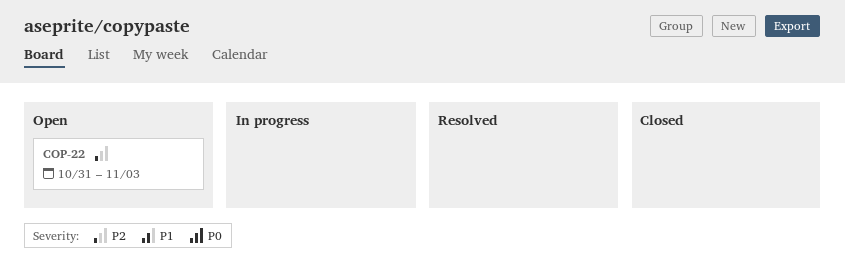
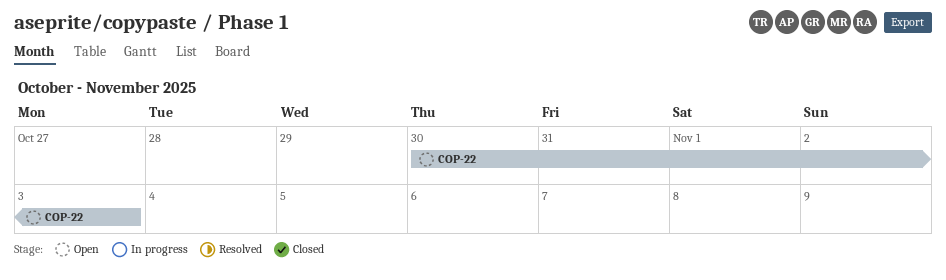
COP-22, start: Oct 31 -> Oct 30

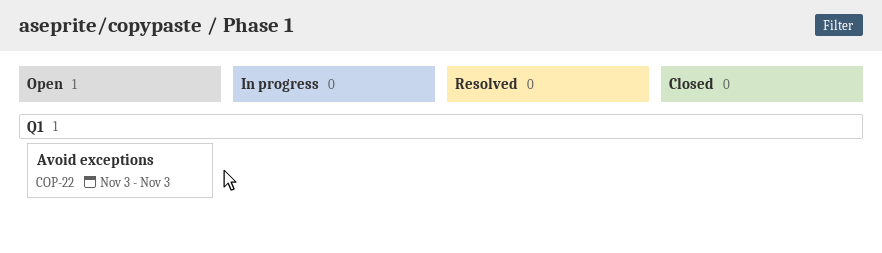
COP-22, start: Oct 30 -> Nov 3

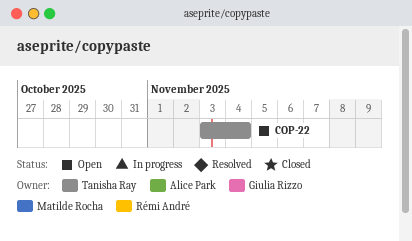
COP-22, due: Nov 3 -> Nov 4

